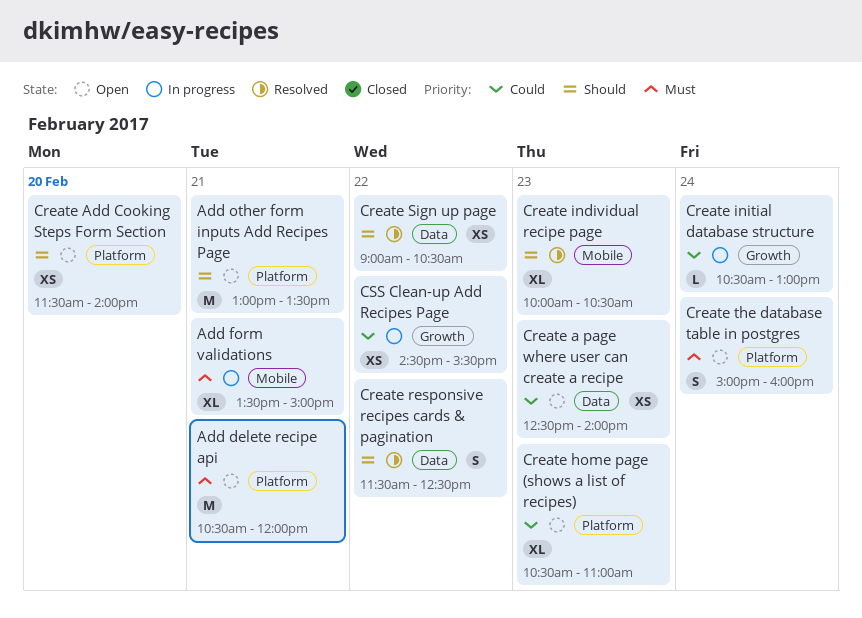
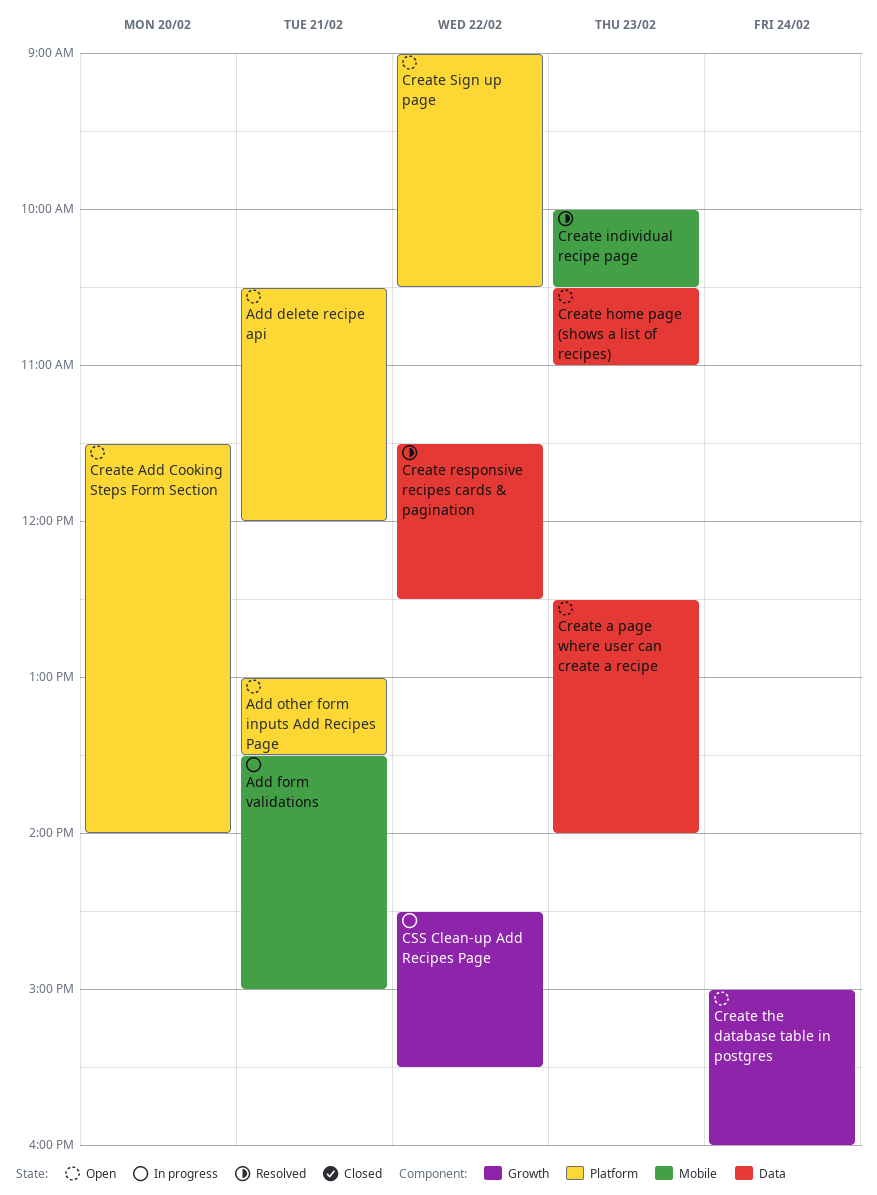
Create home page (shows a list of recipes), label: Platform -> Data
Create initial database structure: present -> none
Create Sign up page, status: Resolved -> Open
Create Sign up page, label: Data -> Platform
Create the database table in postgres, label: Platform -> Growth

